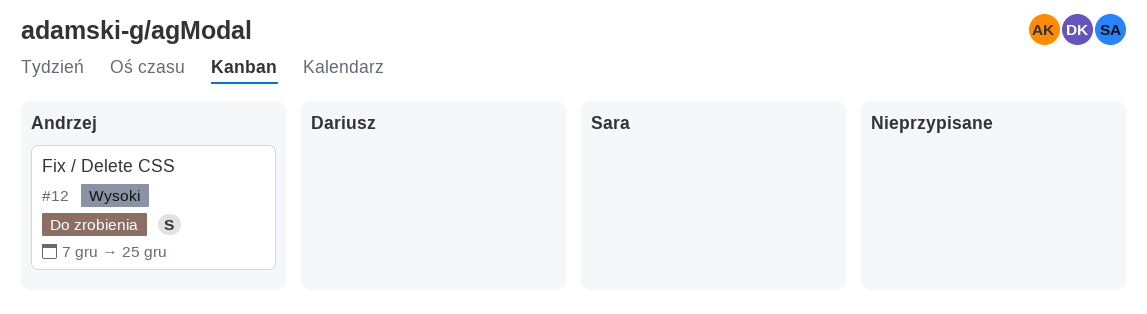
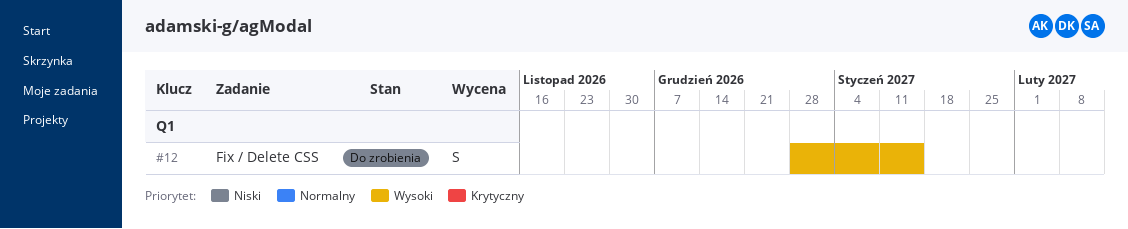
#12, start: Dec 7 -> Dec 28
#12, due: Dec 25 -> Jan 15

